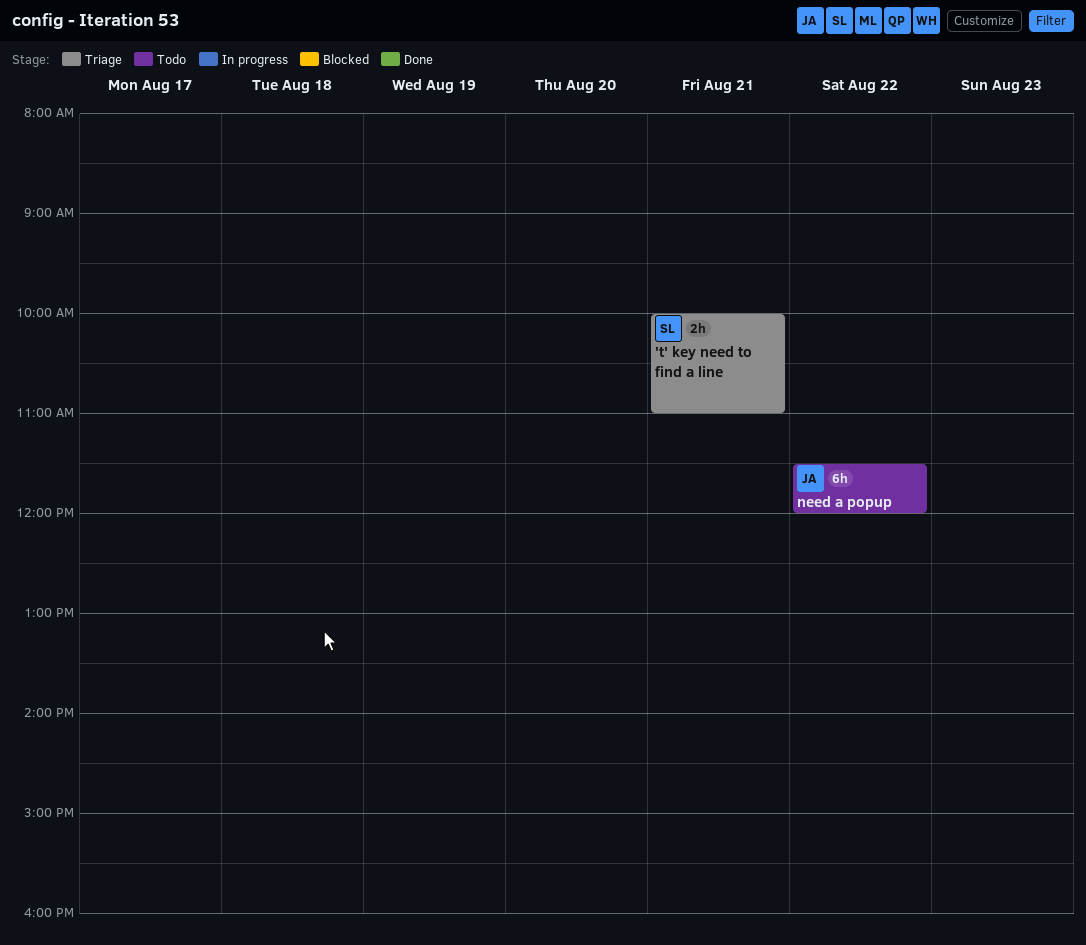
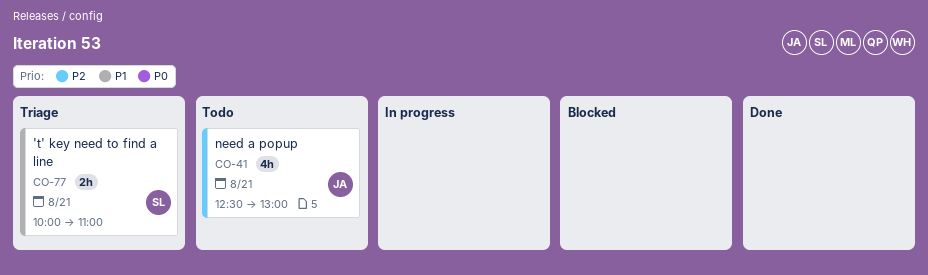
need a popup, estimate: 6h -> 4h
need a popup, day: Aug 22 -> Aug 21
need a popup, begins: 11:30 -> 12:30
need a popup, ends: 12:00 -> 13:00

